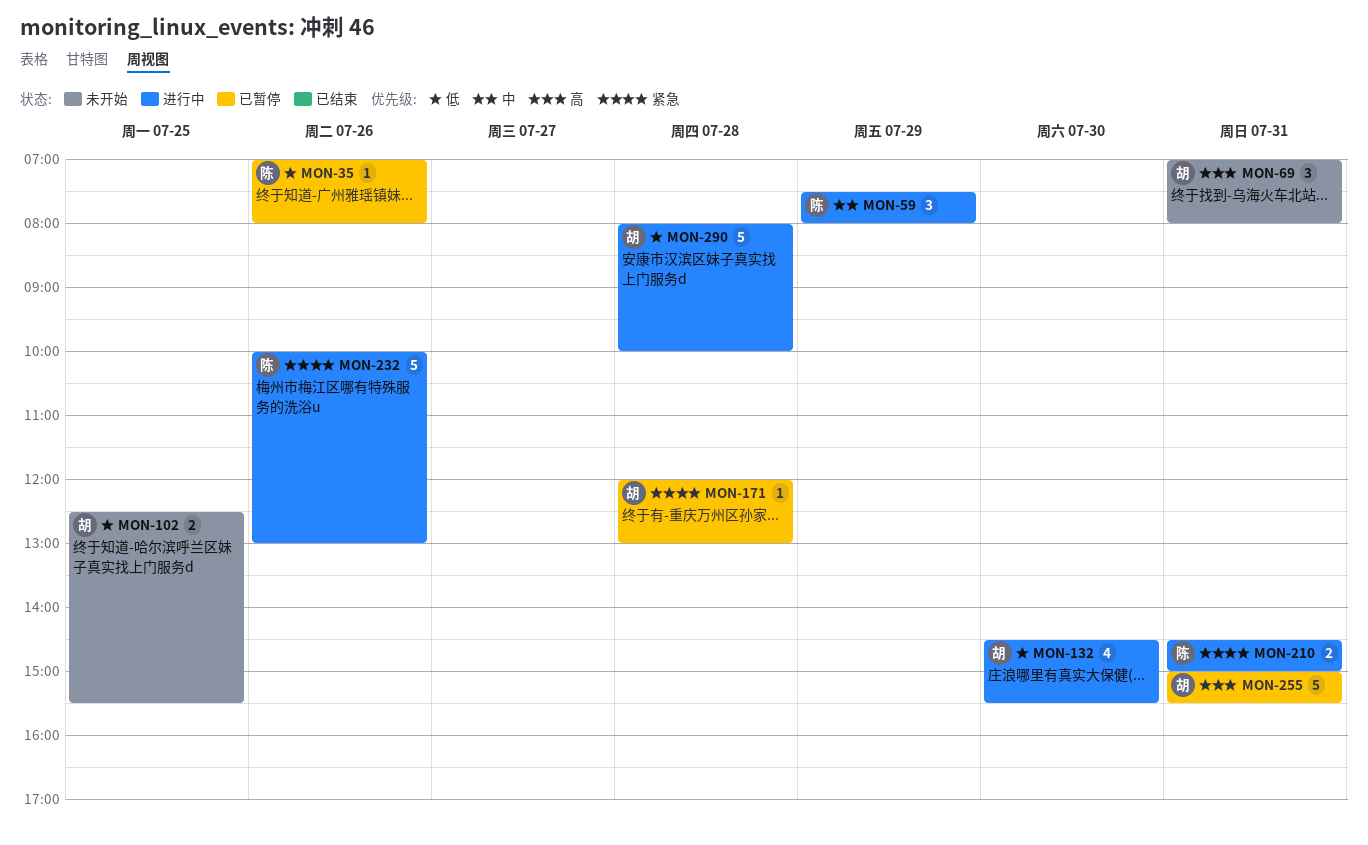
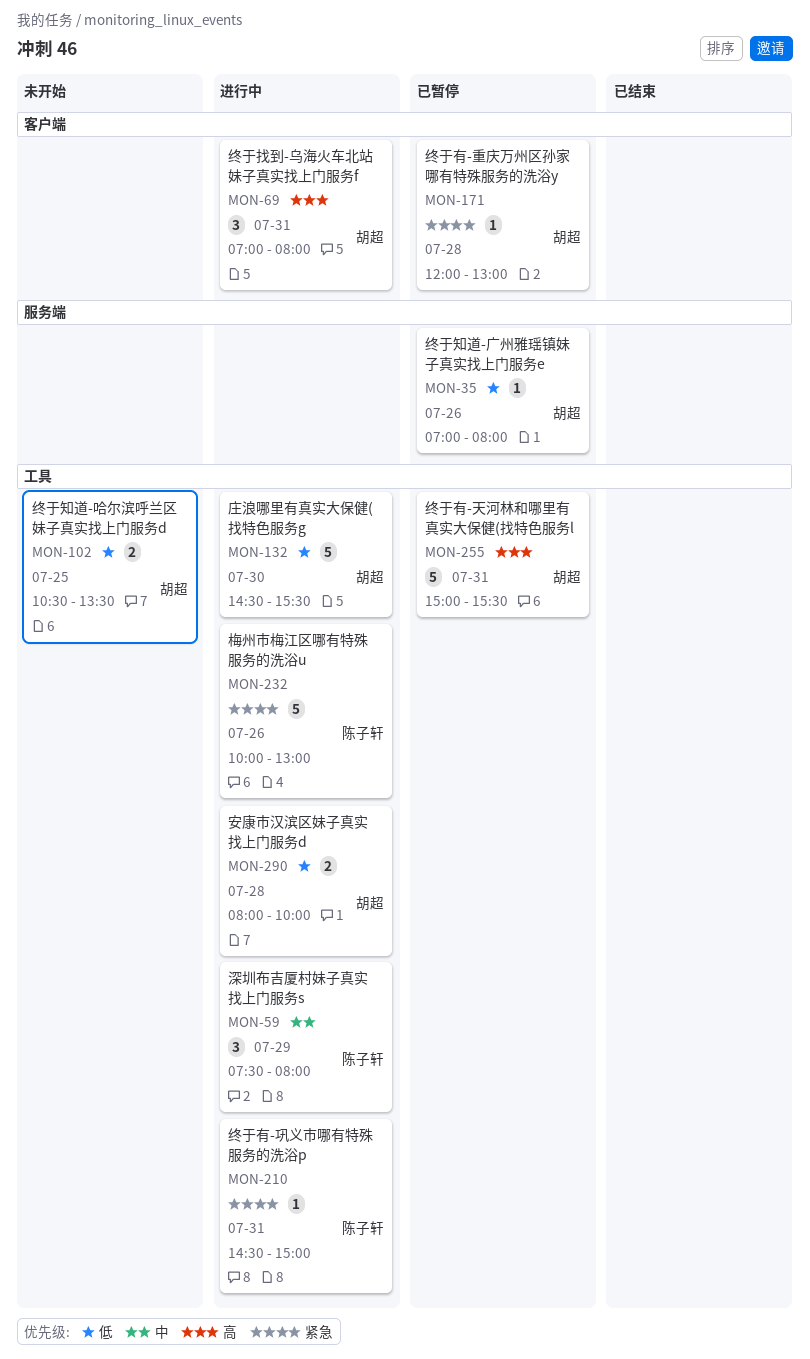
MON-35, owner: 陈子轩 -> 胡超
MON-69, status: 未开始 -> 进行中
MON-102, begins: 12:30 -> 10:30
MON-102, ends: 15:30 -> 13:30
MON-132, estimate: 4 -> 5
MON-210, estimate: 2 -> 1
MON-290, estimate: 5 -> 2

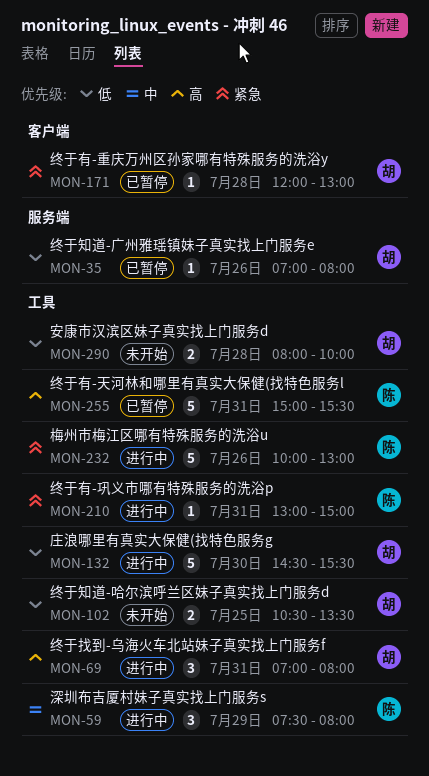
MON-69, label: 客户端 -> 工具
MON-210, begins: 14:30 -> 13:00
MON-255, owner: 胡超 -> 陈子轩
MON-290, status: 进行中 -> 未开始

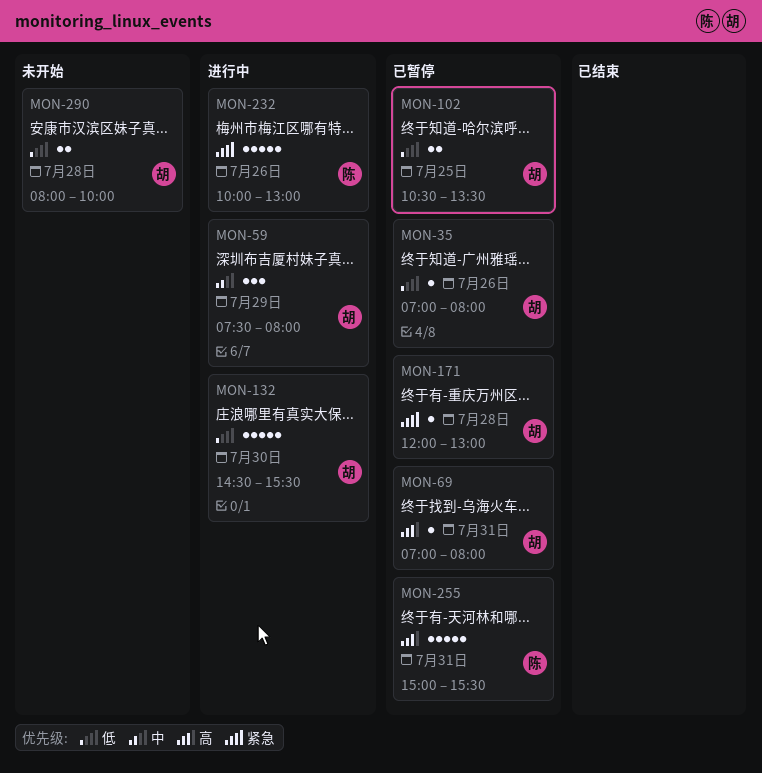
MON-59, owner: 陈 -> 胡
MON-69, status: 进行中 -> 已暂停
MON-69, estimate: 3 -> 1
MON-102, status: 未开始 -> 已暂停
MON-210: present -> none

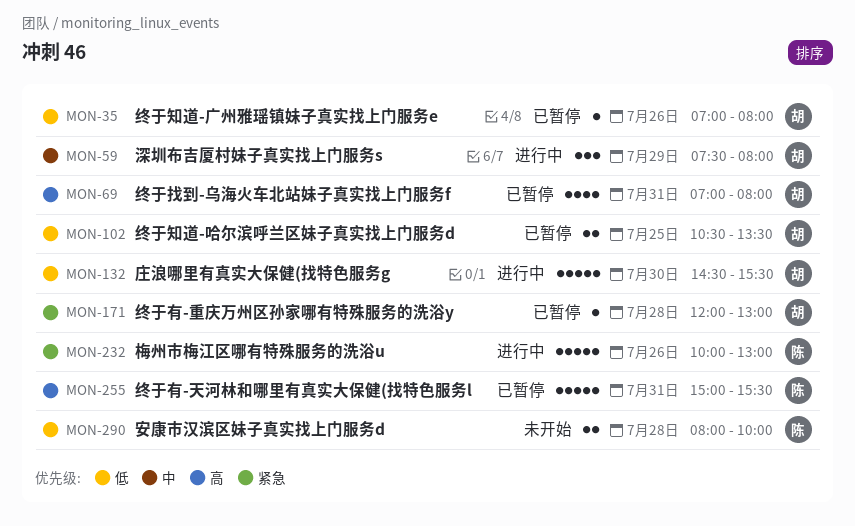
MON-69, estimate: 1 -> 4
MON-290, owner: 胡 -> 陈

